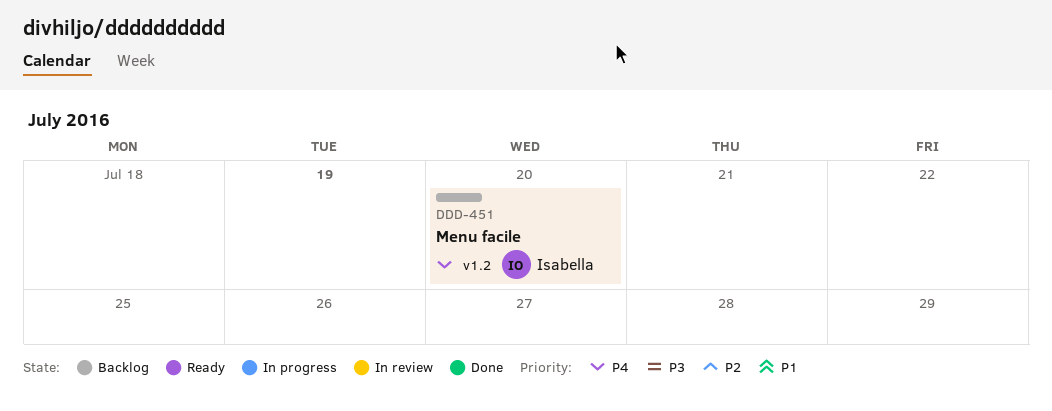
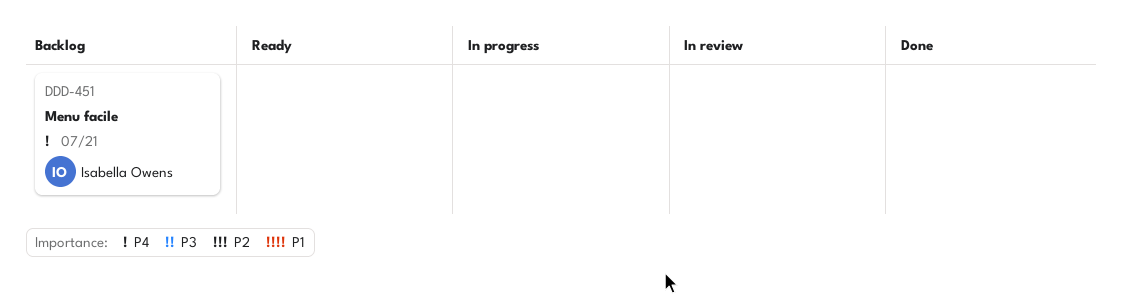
DDD-451, due: Jul 20 -> Jul 21

